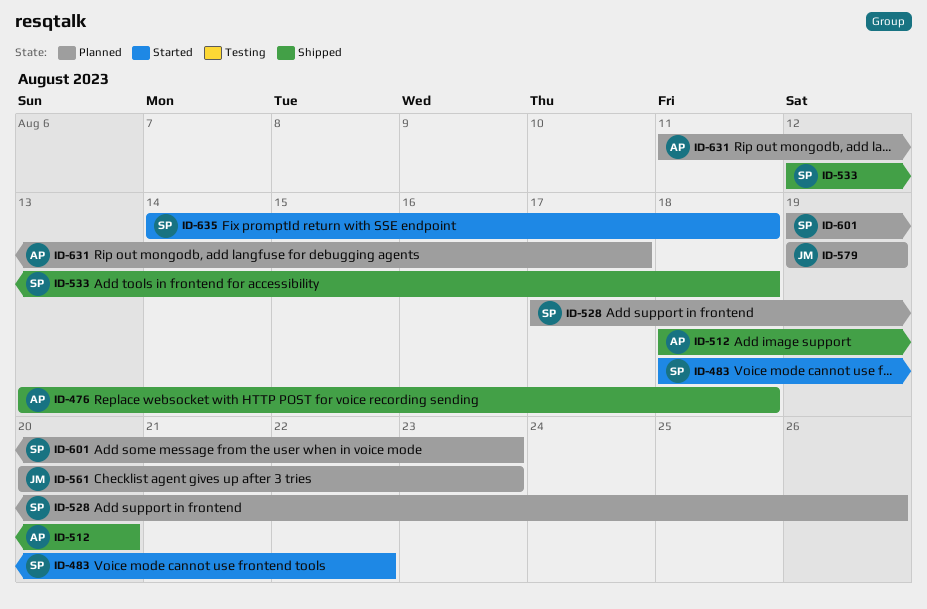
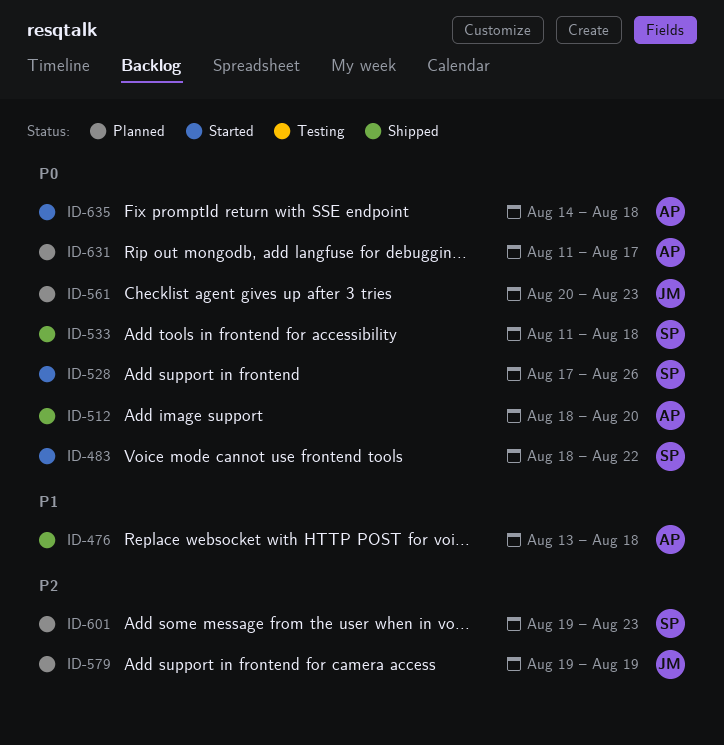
ID-528, status: Planned -> Started
ID-533, start: Aug 12 -> Aug 11
ID-635, owner: SP -> AP

